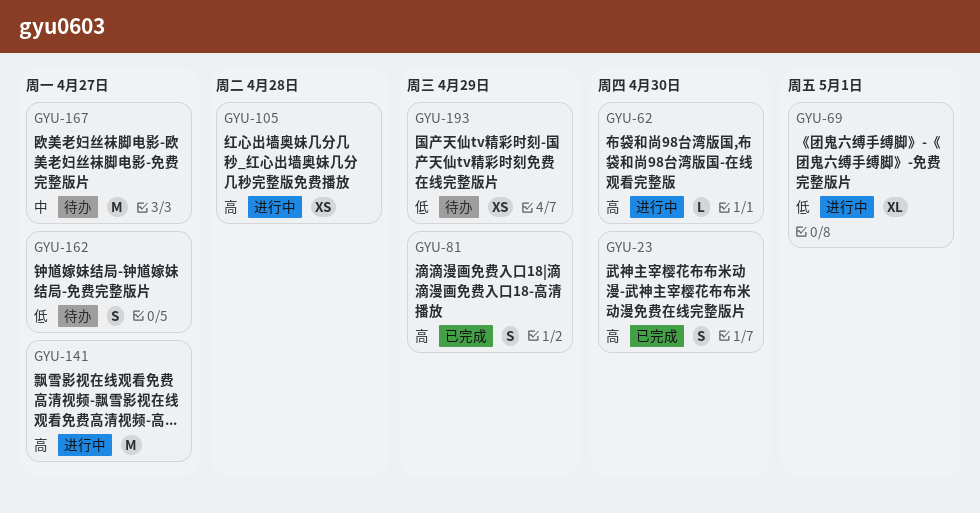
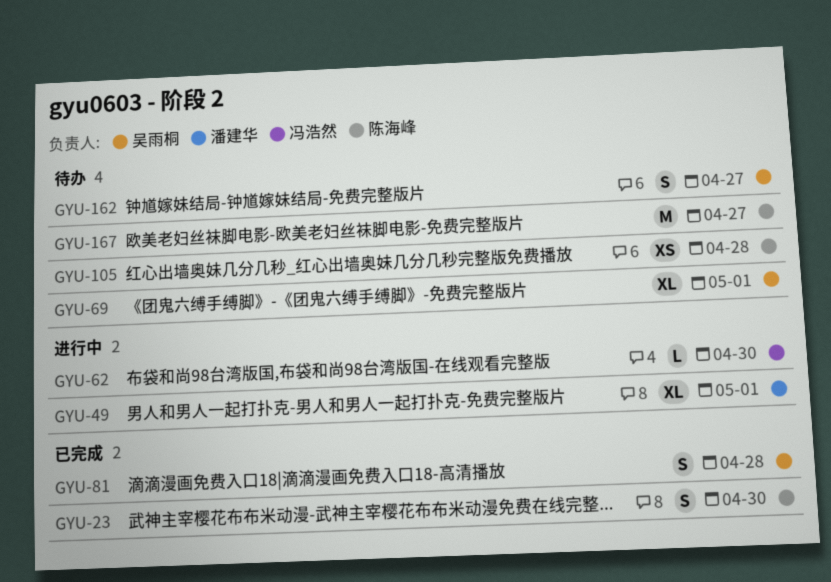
GYU-49: none -> present
GYU-69, status: 进行中 -> 待办
GYU-81, due: Apr 29 -> Apr 28
GYU-105, status: 进行中 -> 待办
GYU-141: present -> none
GYU-193: present -> none

